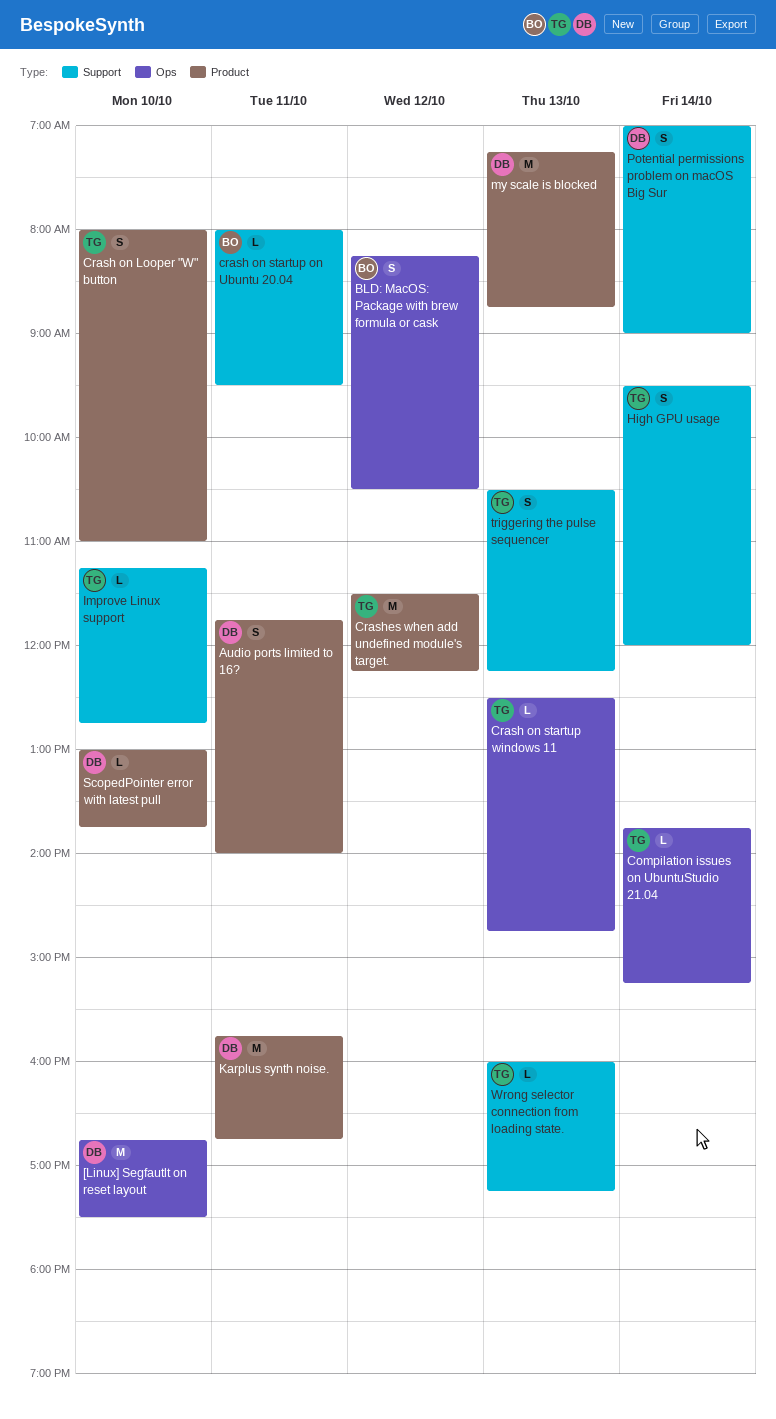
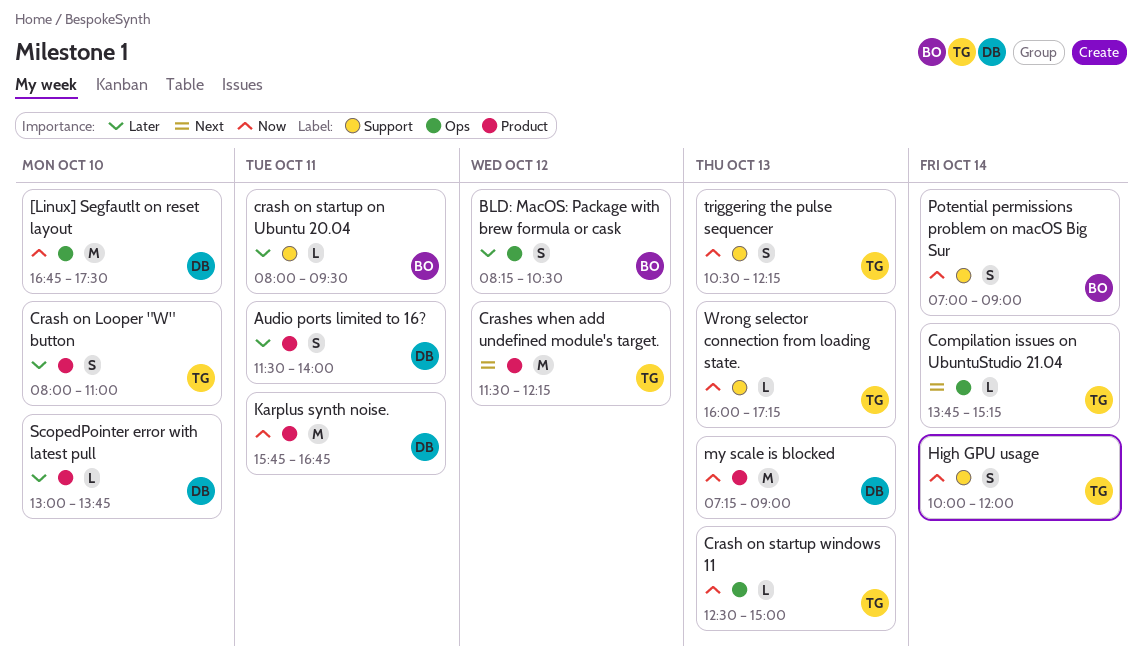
Audio ports limited to 16?, begins: 11:45 -> 11:30
Crash on startup windows 11, ends: 14:45 -> 15:00
High GPU usage, begins: 09:30 -> 10:00
Improve Linux support: present -> none
my scale is blocked, ends: 08:45 -> 09:00
Potential permissions problem on macOS Big Sur, owner: DB -> BO

